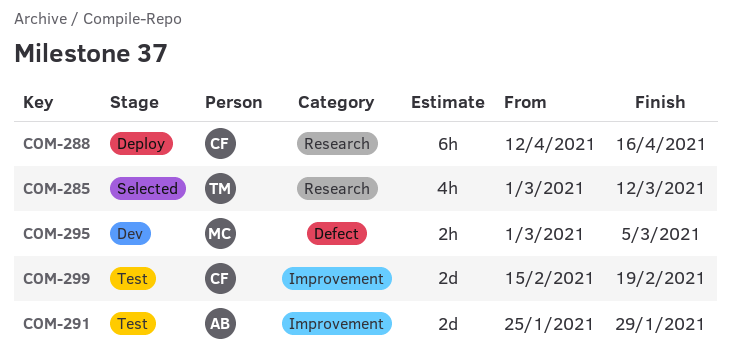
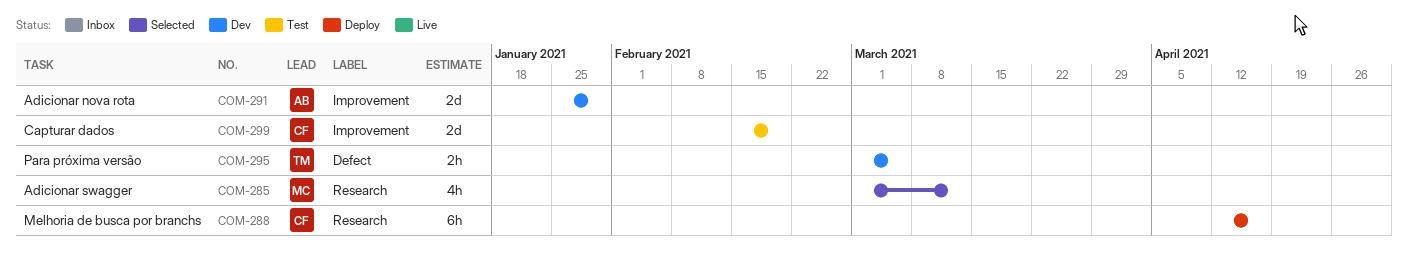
COM-285, owner: TM -> MC
COM-291, status: Test -> Dev
COM-295, owner: MC -> TM

